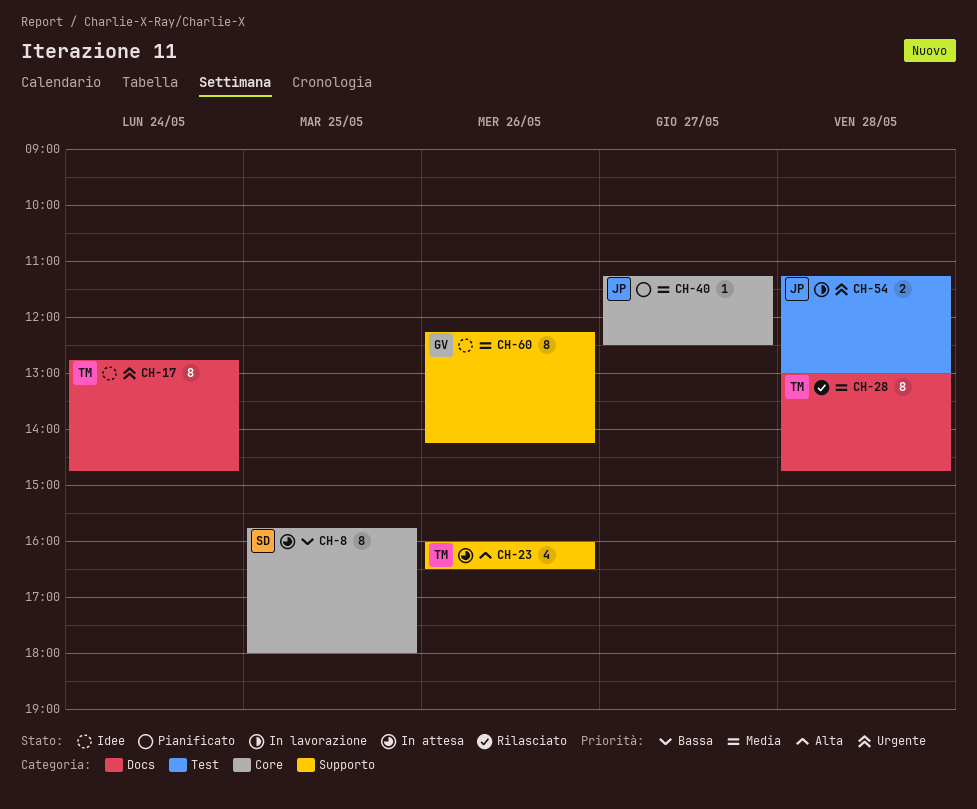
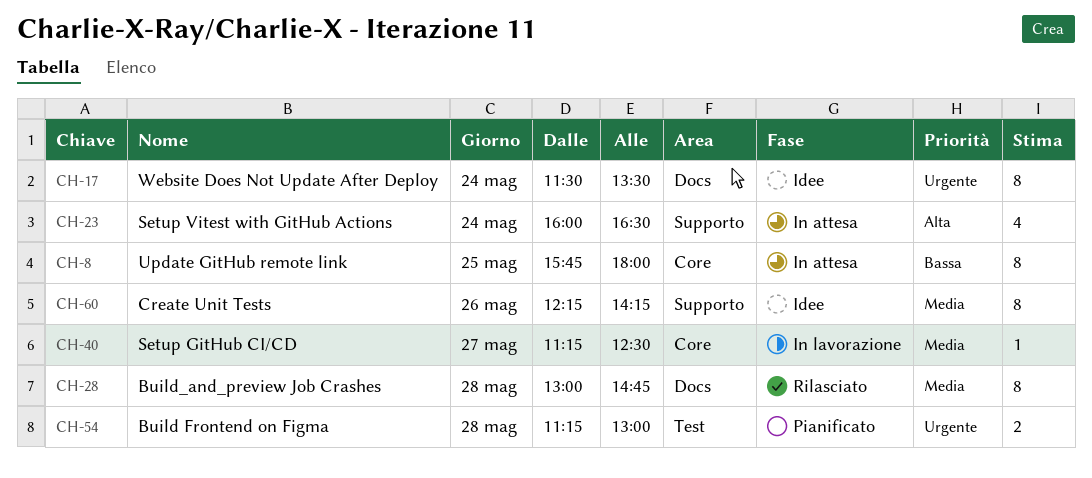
CH-17, begins: 12:45 -> 11:30
CH-17, ends: 14:45 -> 13:30
CH-23, day: May 26 -> May 24
CH-40, status: Pianificato -> In lavorazione
CH-54, status: In lavorazione -> Pianificato

